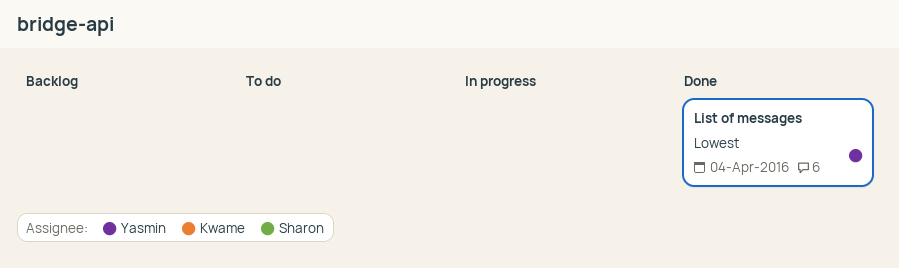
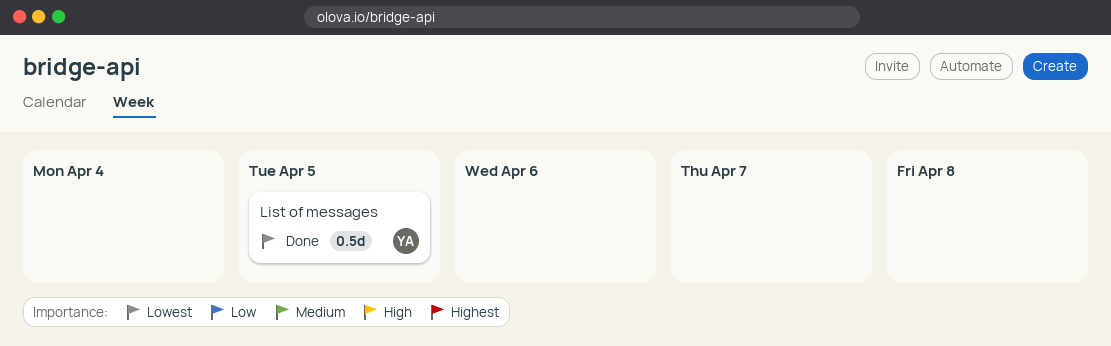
List of messages, due: Apr 4 -> Apr 5

